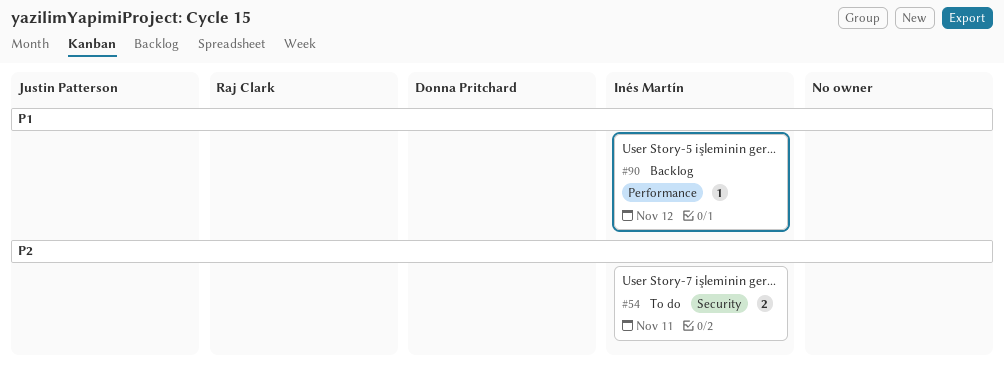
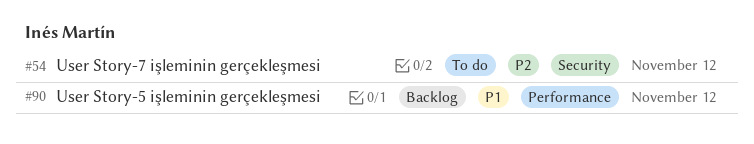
#54, due: Nov 11 -> Nov 12

